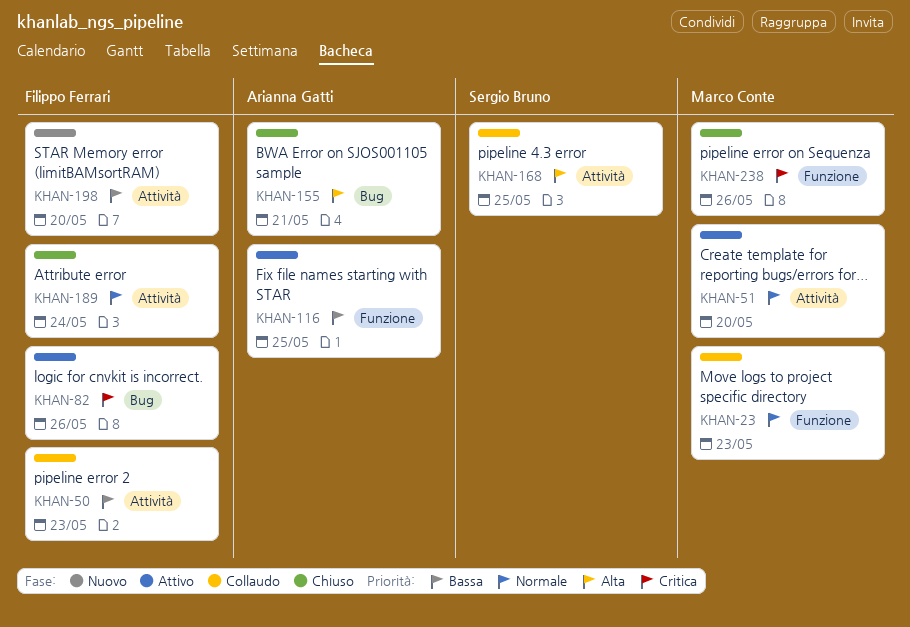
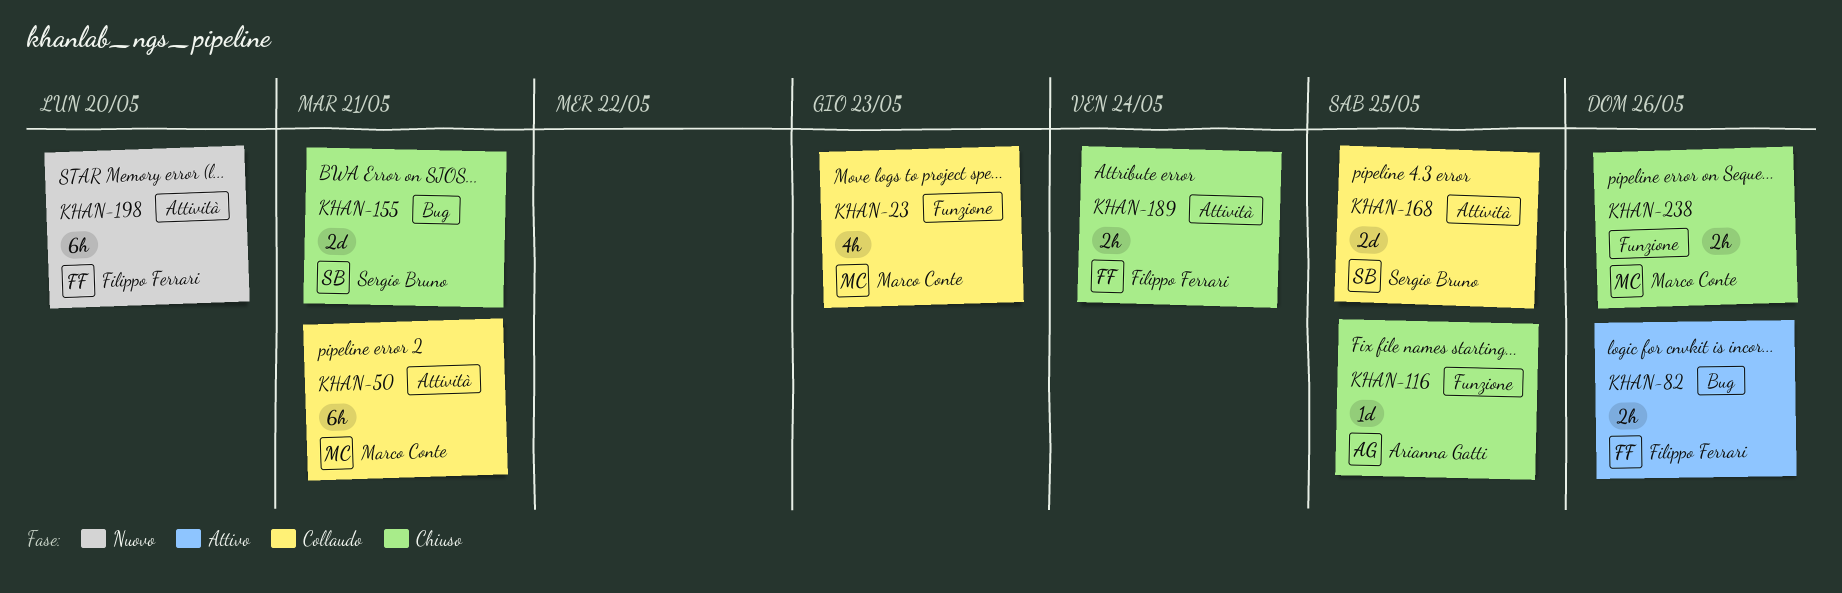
KHAN-50, owner: Filippo Ferrari -> Marco Conte
KHAN-50, due: May 23 -> May 21
KHAN-51: present -> none
KHAN-116, status: Attivo -> Chiuso
KHAN-155, owner: Arianna Gatti -> Sergio Bruno

